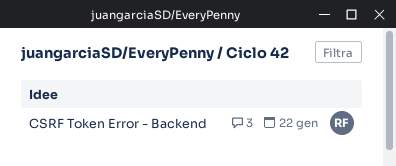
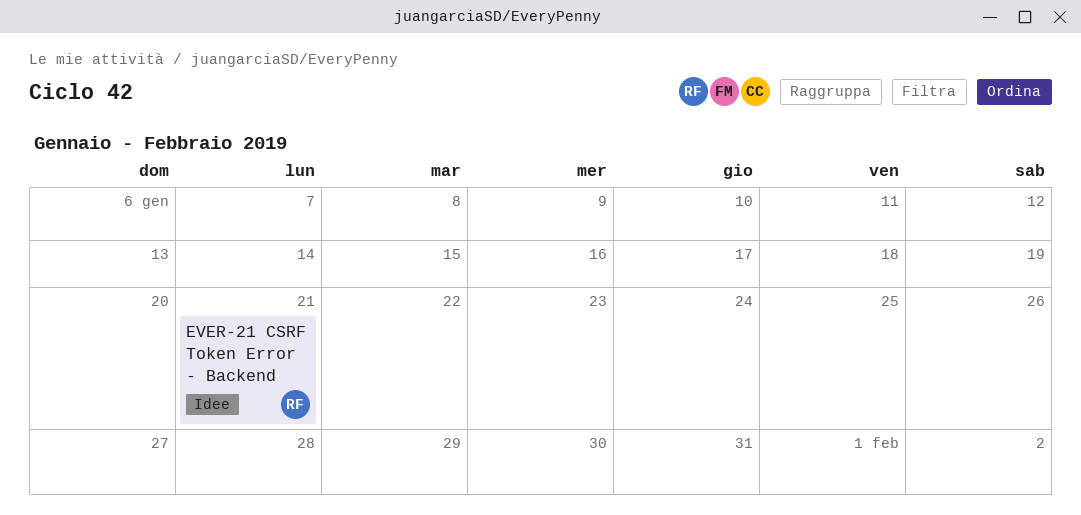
CSRF Token Error - Backend, due: Jan 22 -> Jan 21

